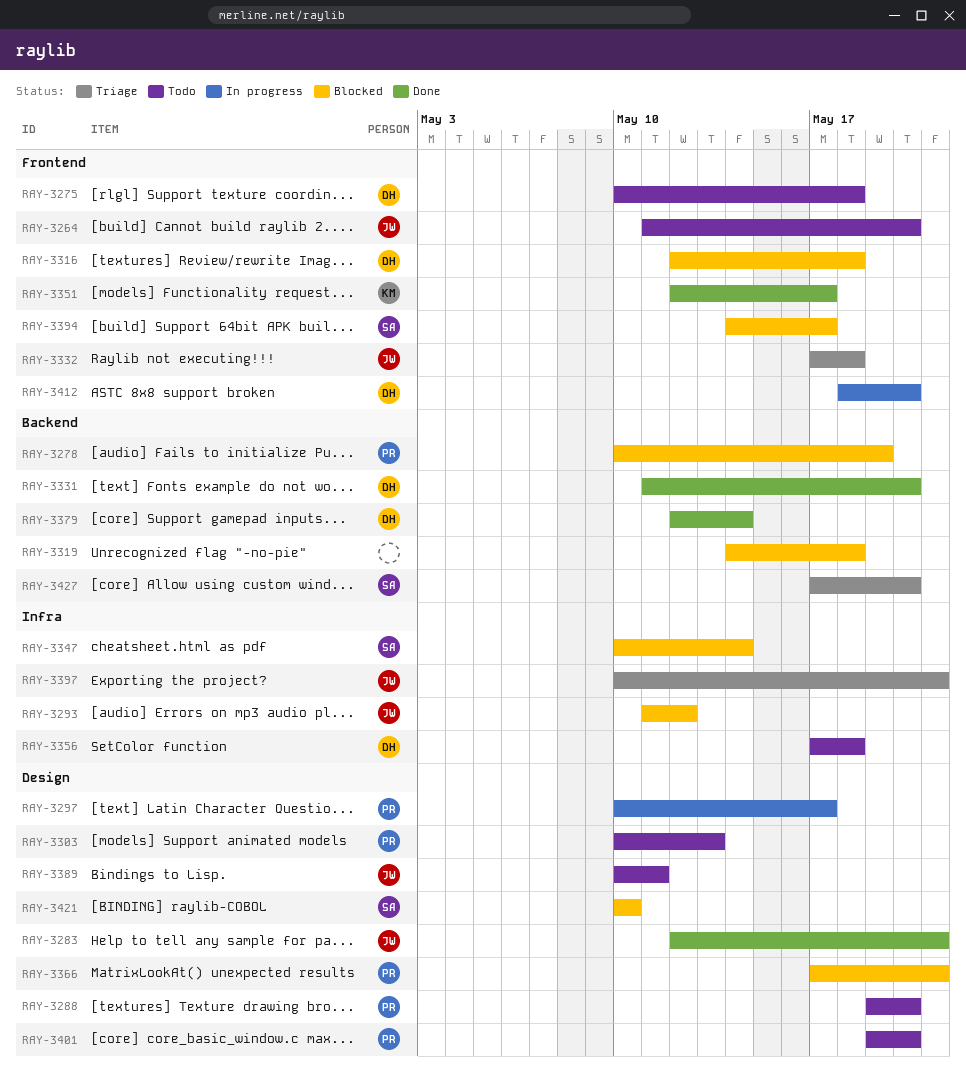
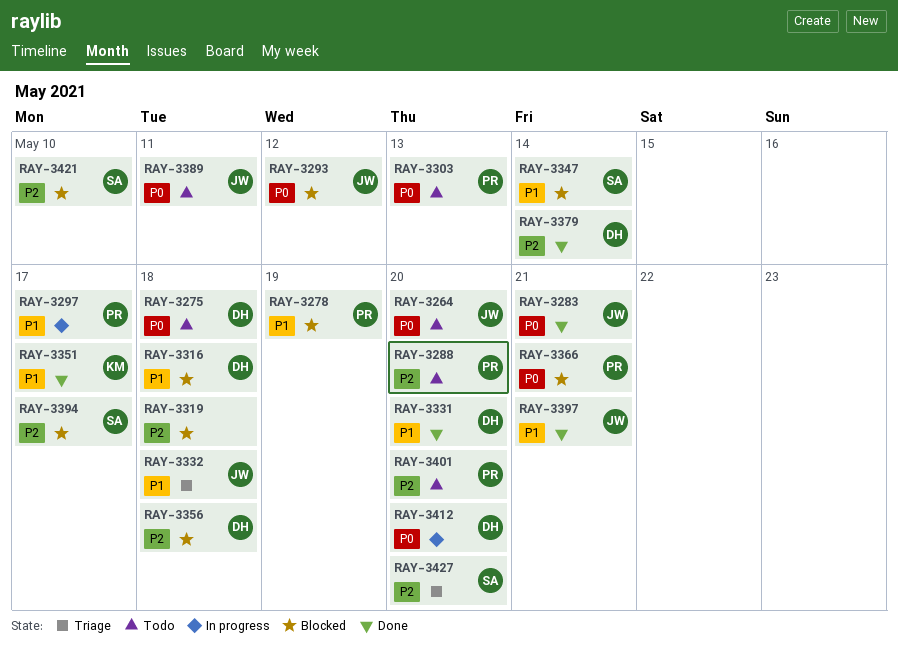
RAY-3356, status: Todo -> Blocked
RAY-3397, status: Triage -> Done

